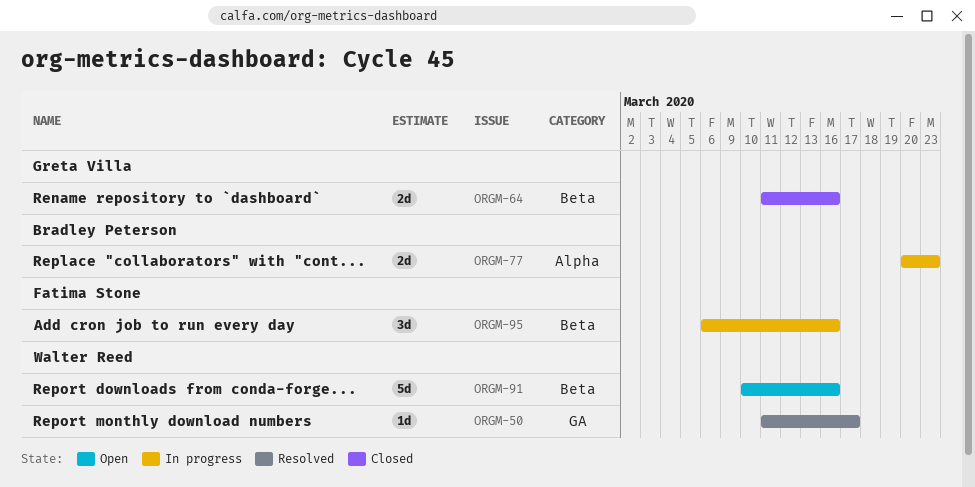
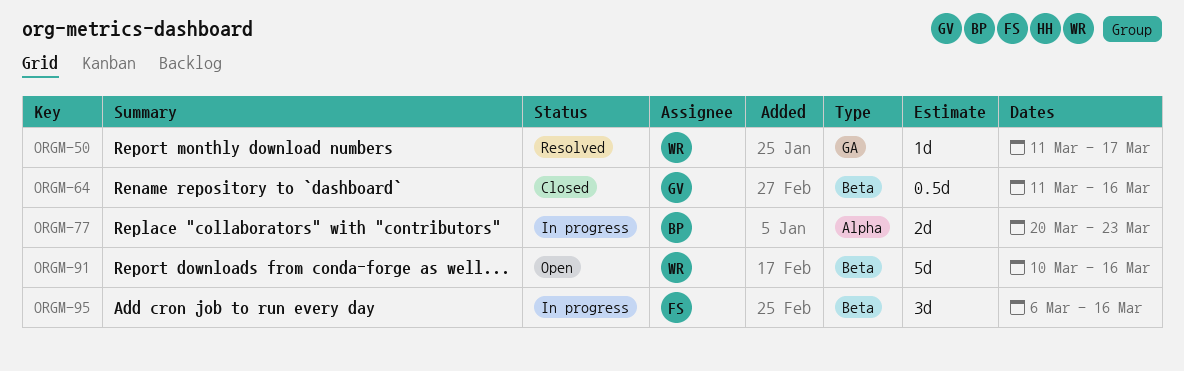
ORGM-64, estimate: 2d -> 0.5d

